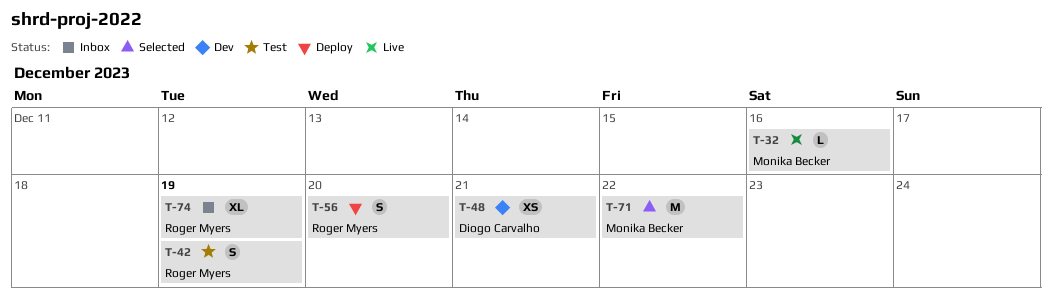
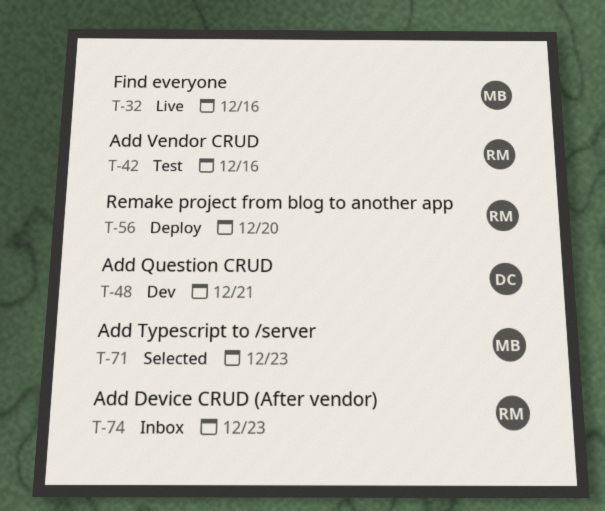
T-42, due: Dec 19 -> Dec 16
T-71, due: Dec 22 -> Dec 23
T-74, due: Dec 19 -> Dec 23

